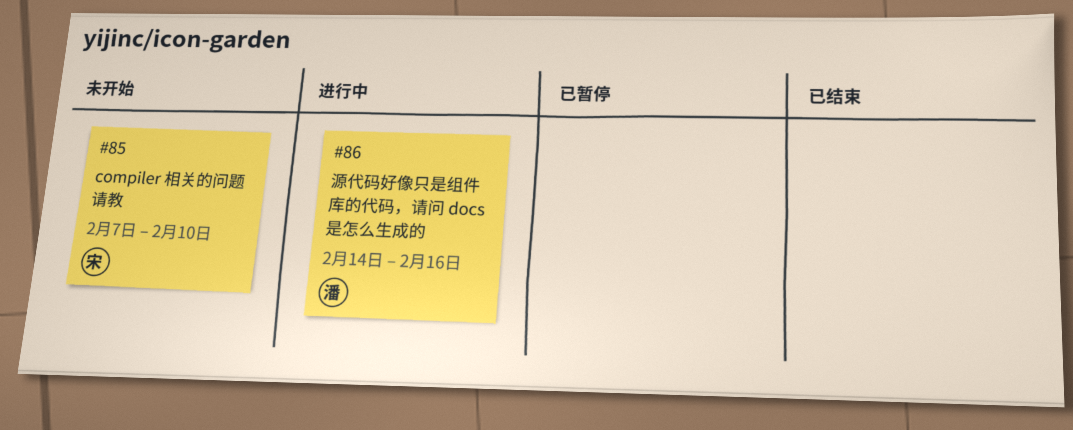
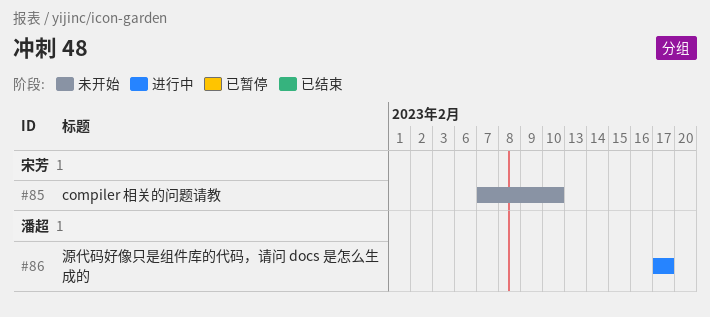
#86, start: Feb 14 -> Feb 17
#86, due: Feb 16 -> Feb 17

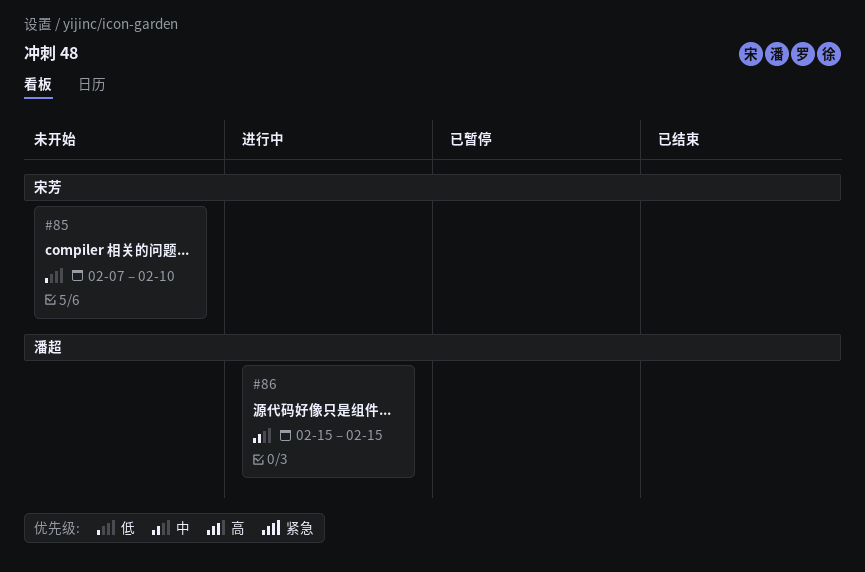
#86, start: Feb 17 -> Feb 15
#86, due: Feb 17 -> Feb 15

